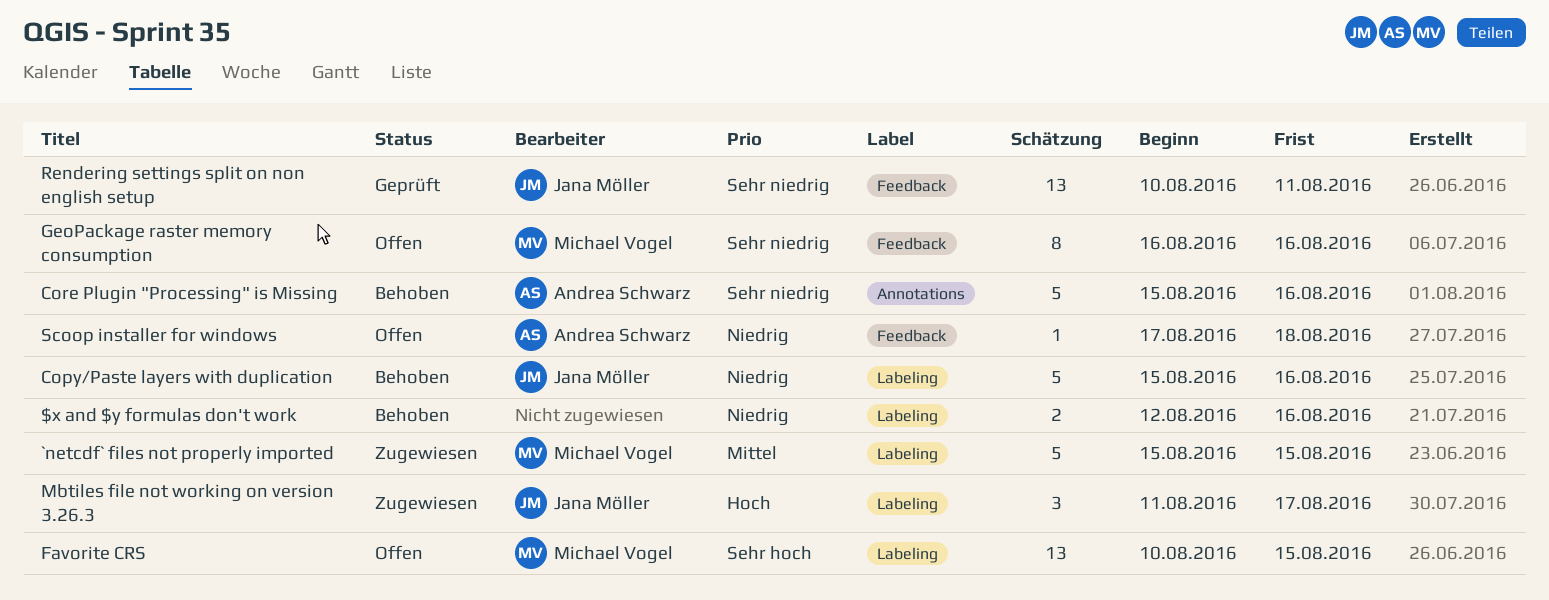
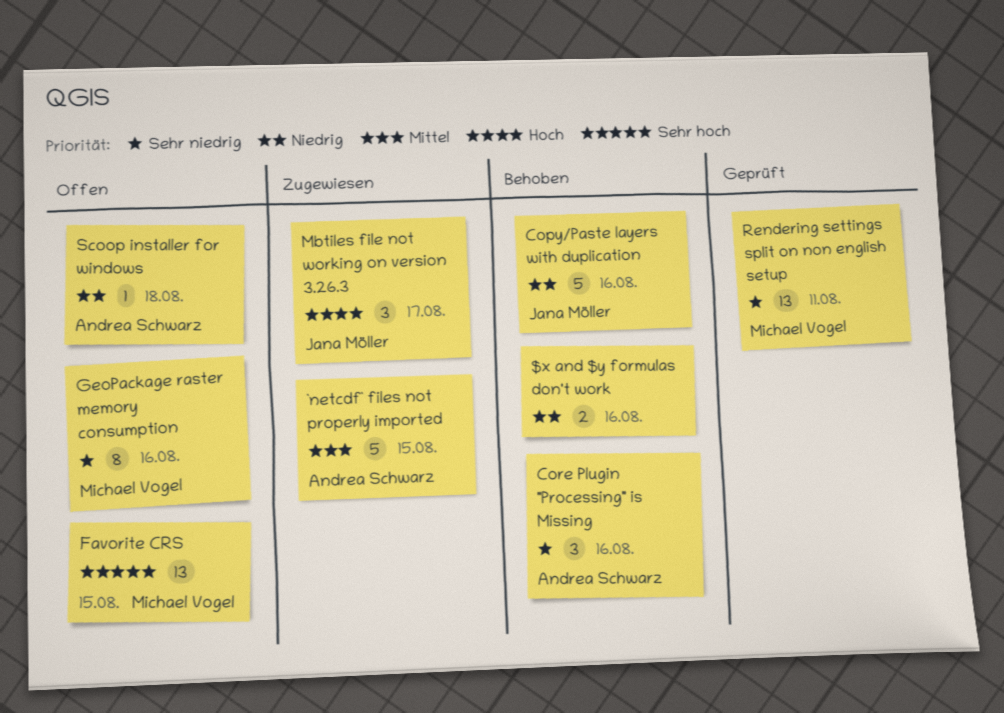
`netcdf` files not properly imported, owner: Michael Vogel -> Andrea Schwarz
Core Plugin "Processing" is Missing, estimate: 5 -> 3
Rendering settings split on non english setup, owner: Jana Möller -> Michael Vogel

